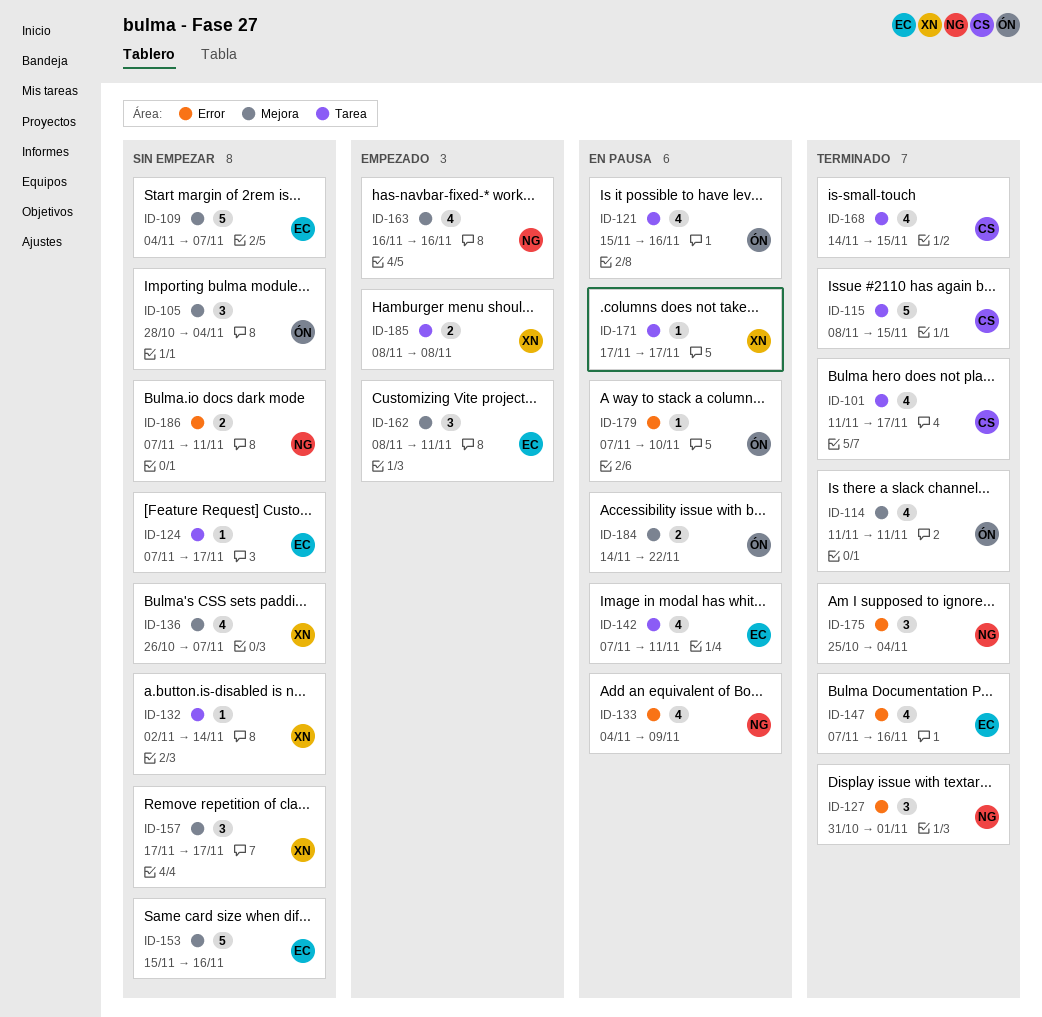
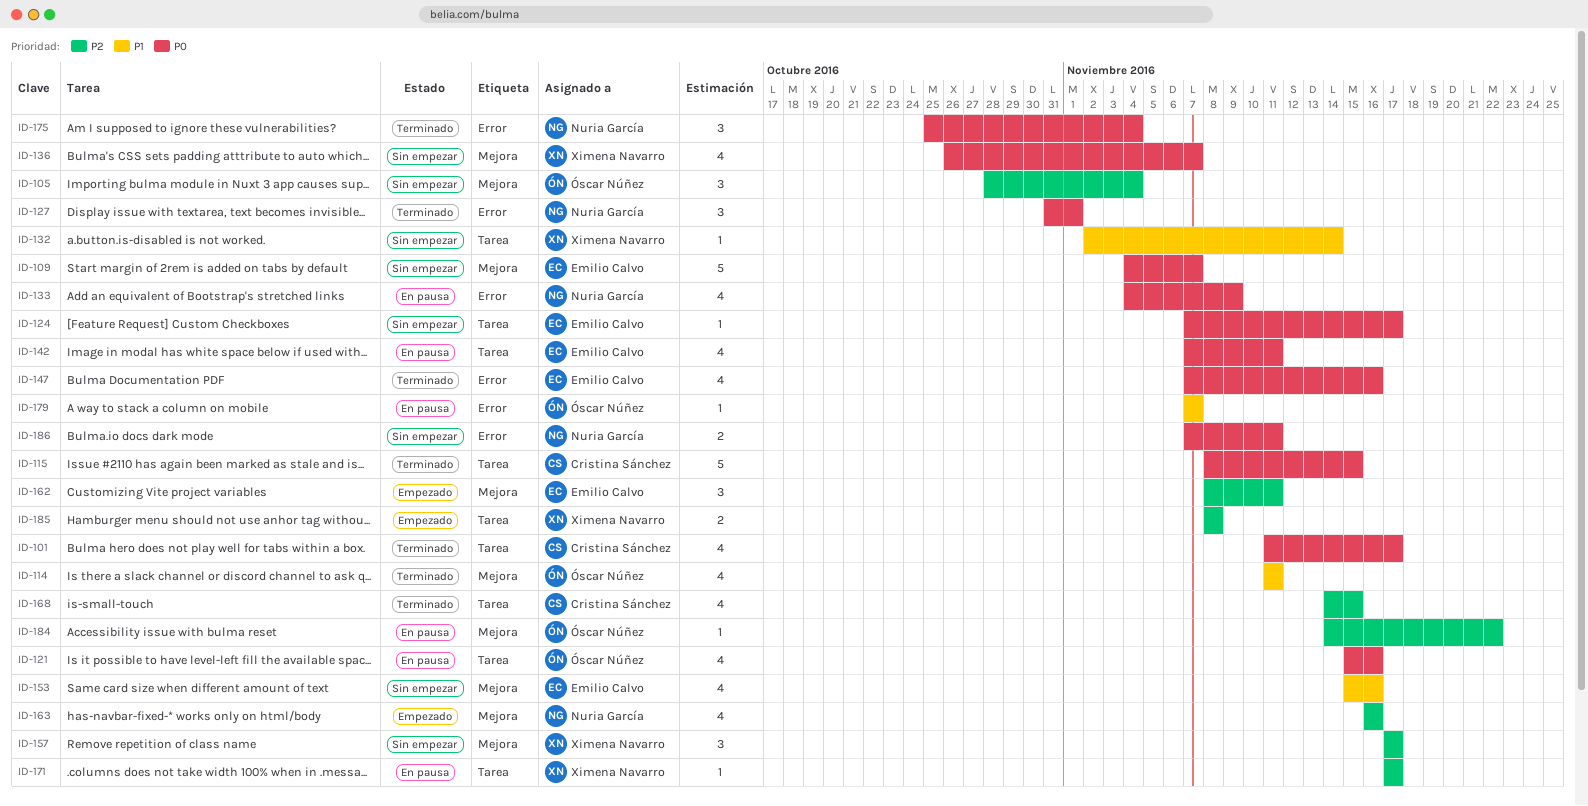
ID-153, estimate: 5 -> 4
ID-179, due: Nov 10 -> Nov 7
ID-184, estimate: 2 -> 1

